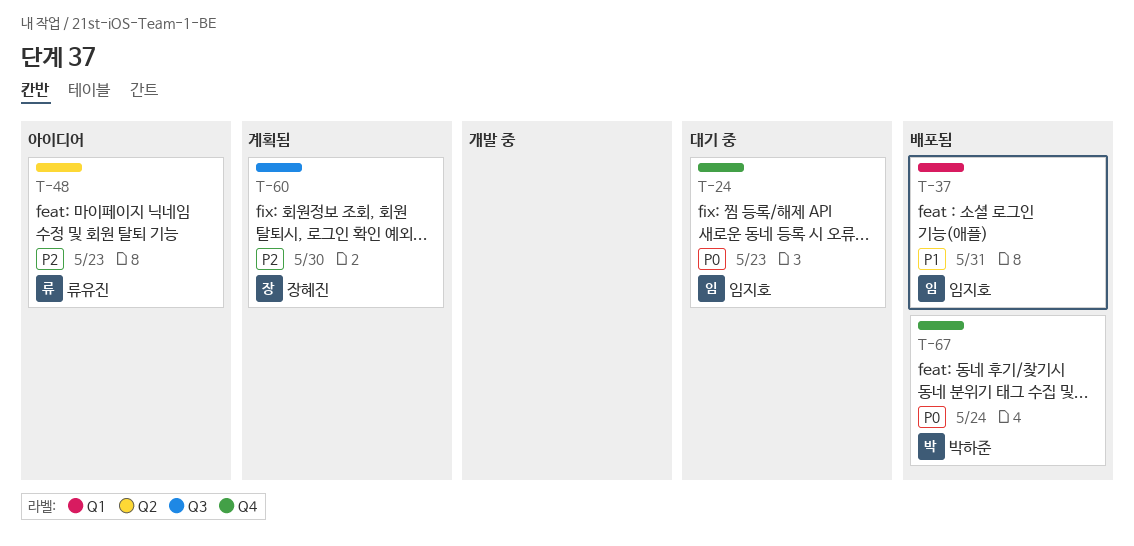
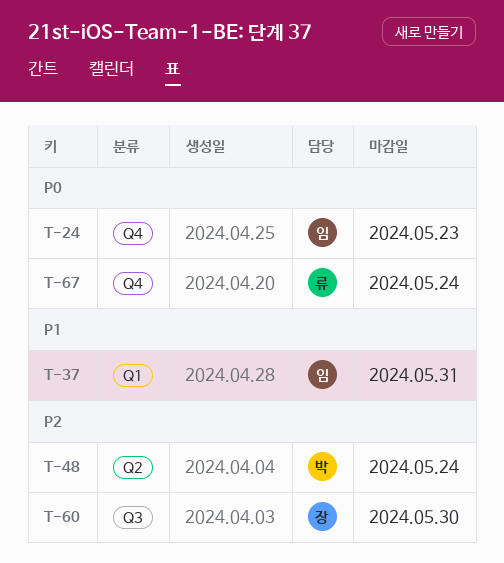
T-48, owner: 류유진 -> 박하준
T-48, due: May 23 -> May 24
T-67, owner: 박하준 -> 류유진

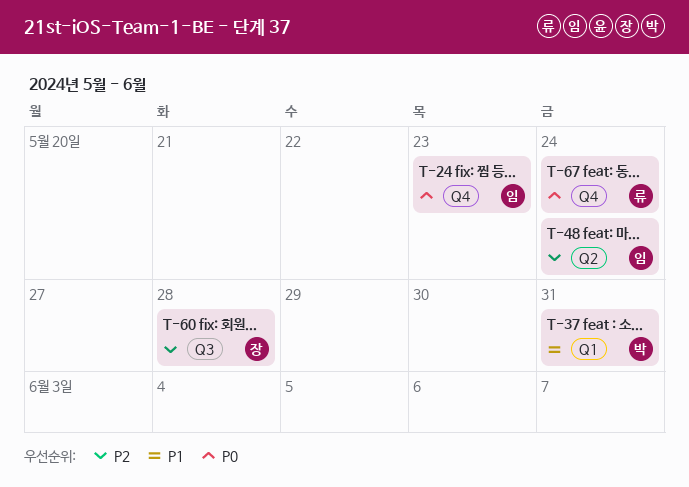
T-37, owner: 임 -> 박
T-48, owner: 박 -> 임
T-60, due: May 30 -> May 28

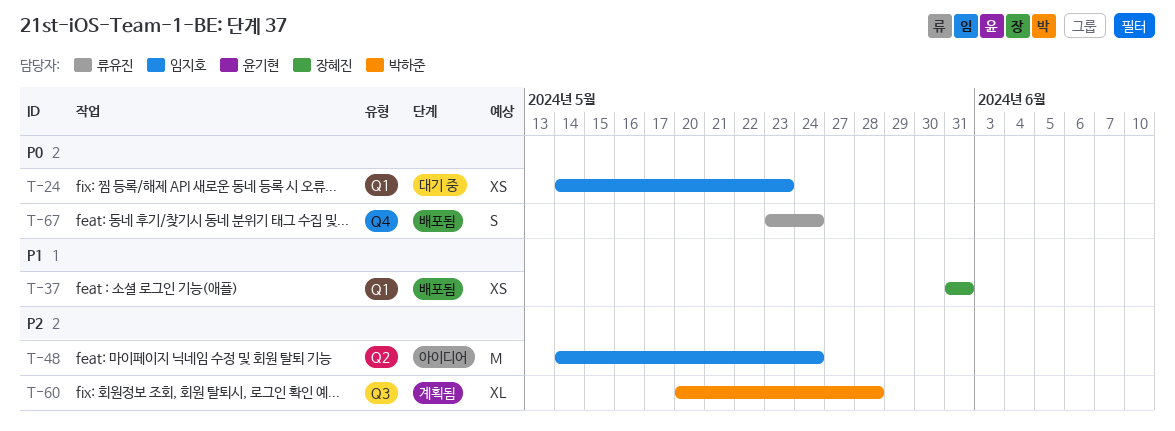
T-24, label: Q4 -> Q1
T-37, owner: 박하준 -> 장혜진
T-60, owner: 장혜진 -> 박하준

